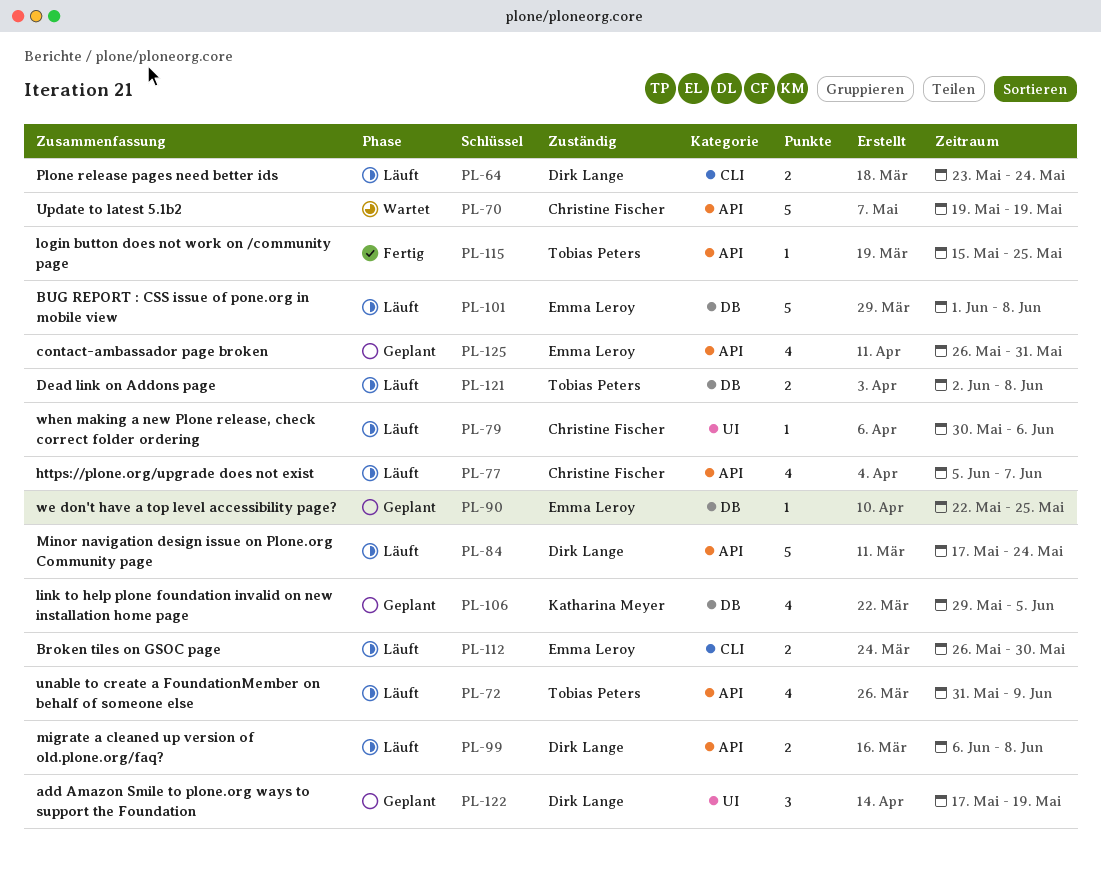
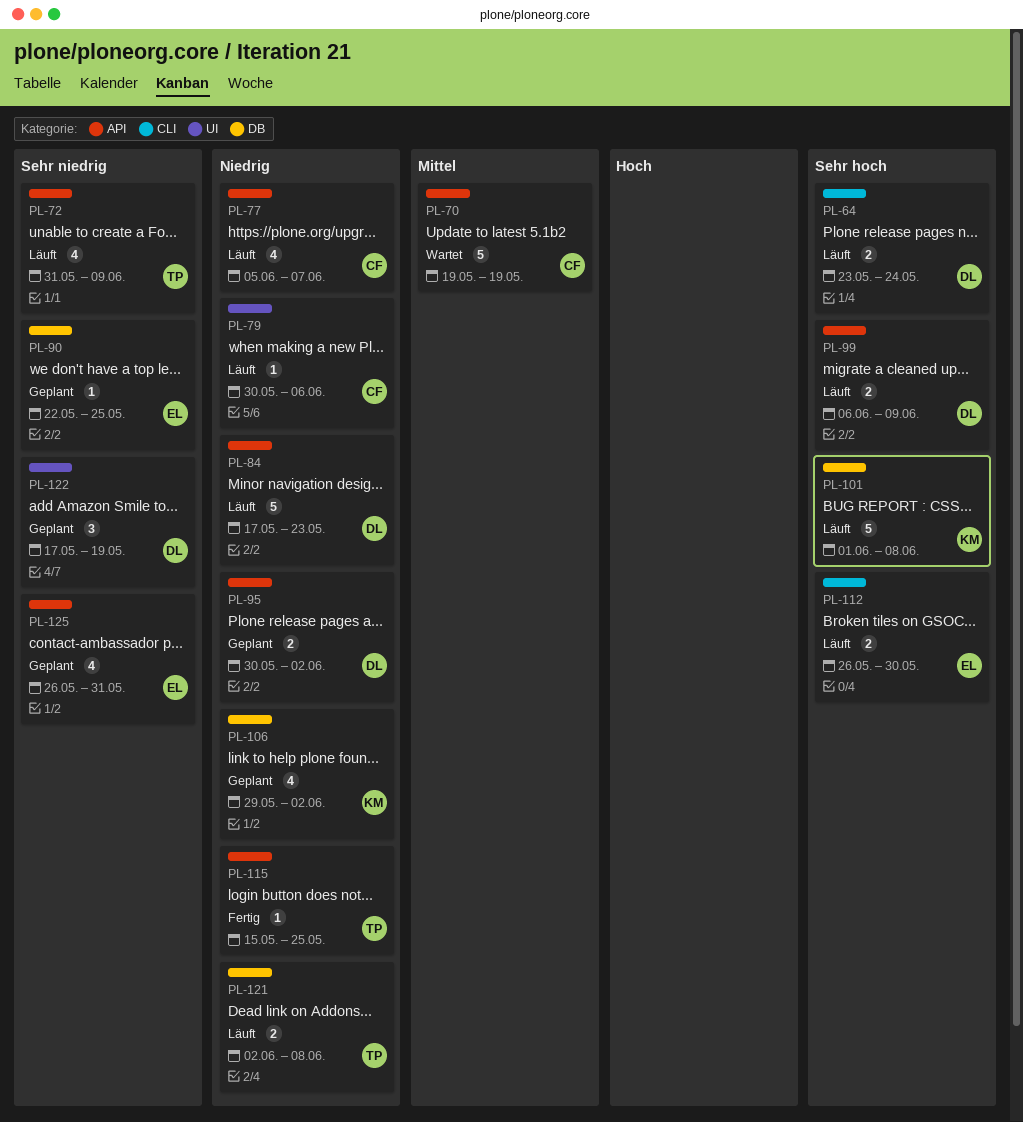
PL-84, due: May 24 -> May 23
PL-95: none -> present
PL-99, due: Jun 8 -> Jun 9
PL-101, owner: Emma Leroy -> Katharina Meyer
PL-106, due: Jun 5 -> Jun 2

